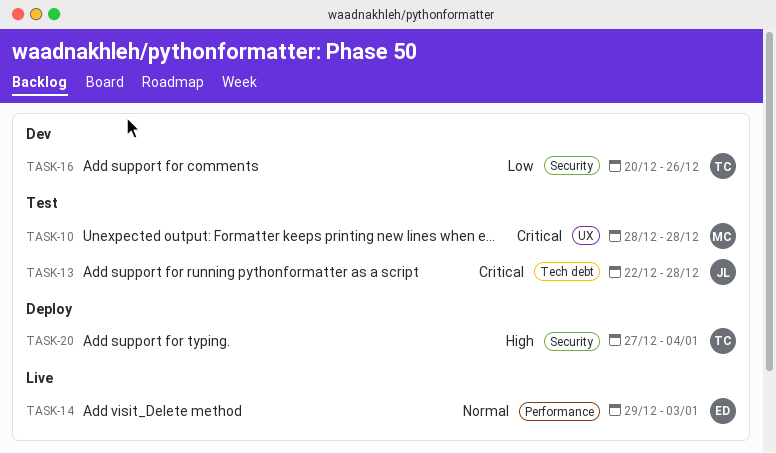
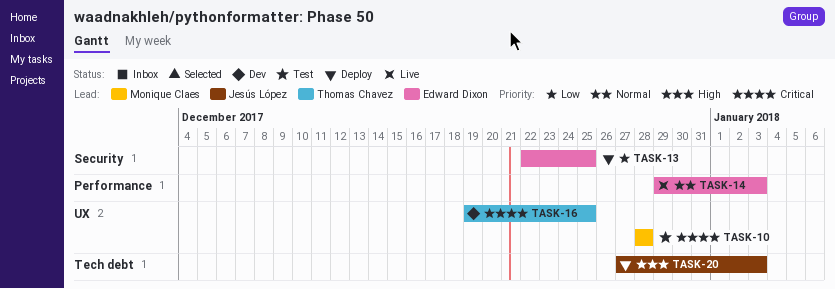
TASK-13, status: Test -> Deploy
TASK-13, owner: Jesús López -> Edward Dixon
TASK-13, priority: Critical -> Low
TASK-13, label: Tech debt -> Security
TASK-13, due: Dec 28 -> Dec 25
TASK-16, priority: Low -> Critical
TASK-16, label: Security -> UX
TASK-16, start: Dec 20 -> Dec 19
TASK-16, due: Dec 26 -> Dec 25
TASK-20, owner: Thomas Chavez -> Jesús López
TASK-20, label: Security -> Tech debt
TASK-20, due: Jan 4 -> Jan 3

